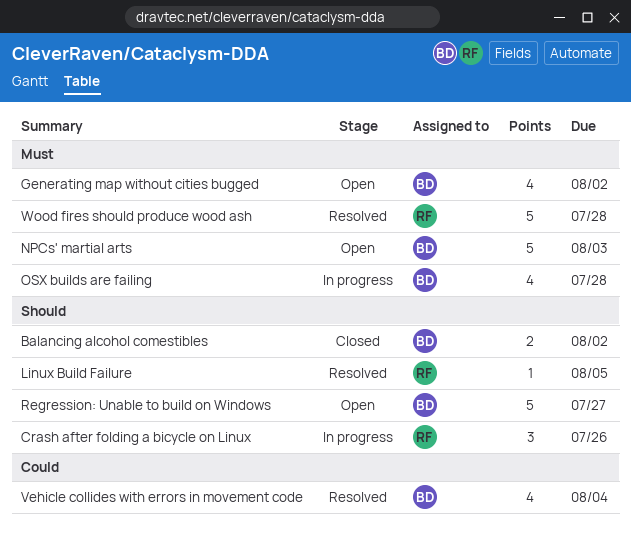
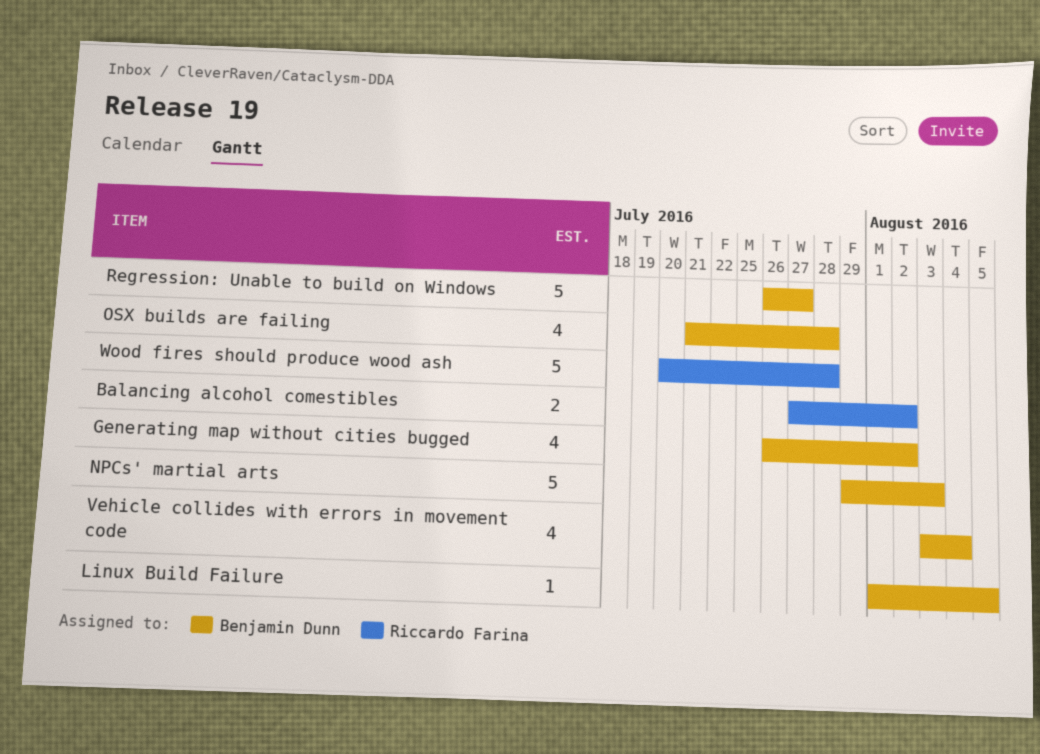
Balancing alcohol comestibles, owner: Benjamin Dunn -> Riccardo Farina
Crash after folding a bicycle on Linux: present -> none
Linux Build Failure, owner: Riccardo Farina -> Benjamin Dunn

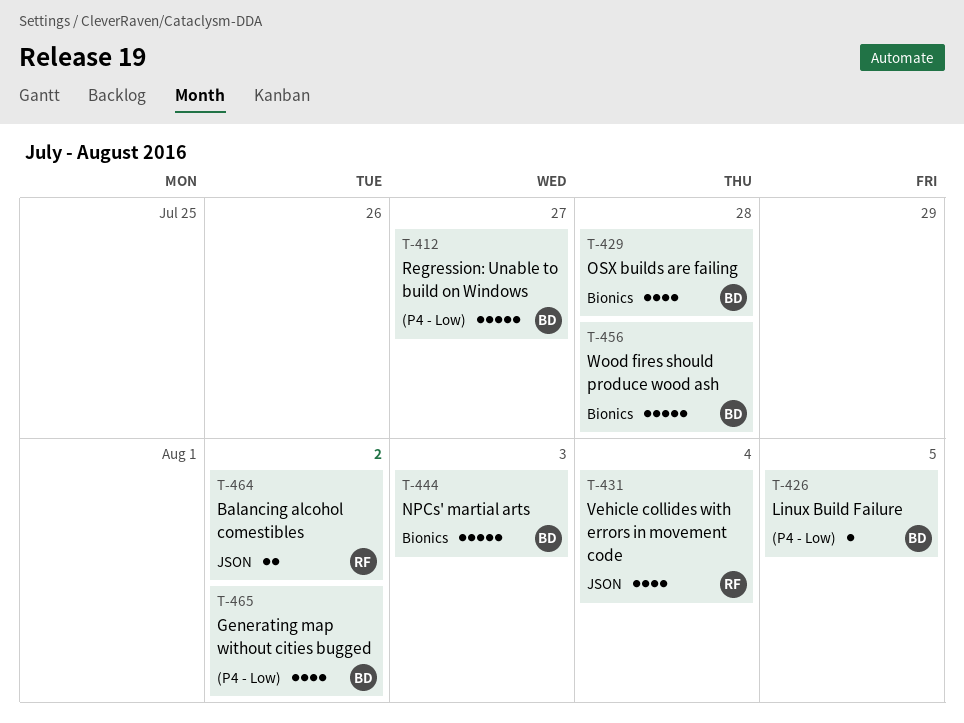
Vehicle collides with errors in movement code, owner: Benjamin Dunn -> Riccardo Farina
Wood fires should produce wood ash, owner: Riccardo Farina -> Benjamin Dunn

